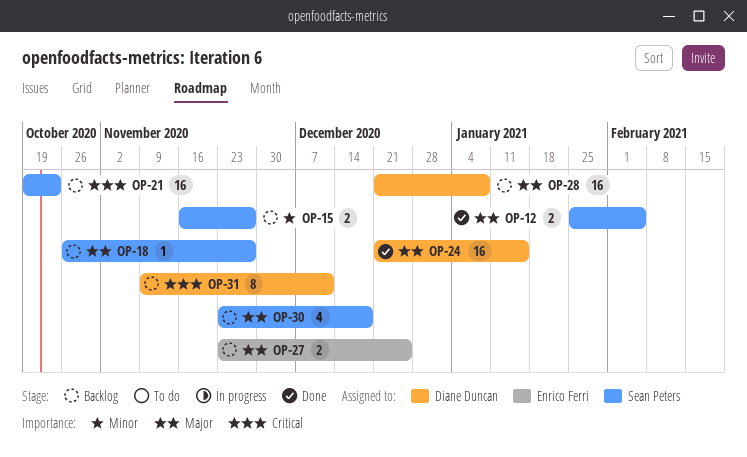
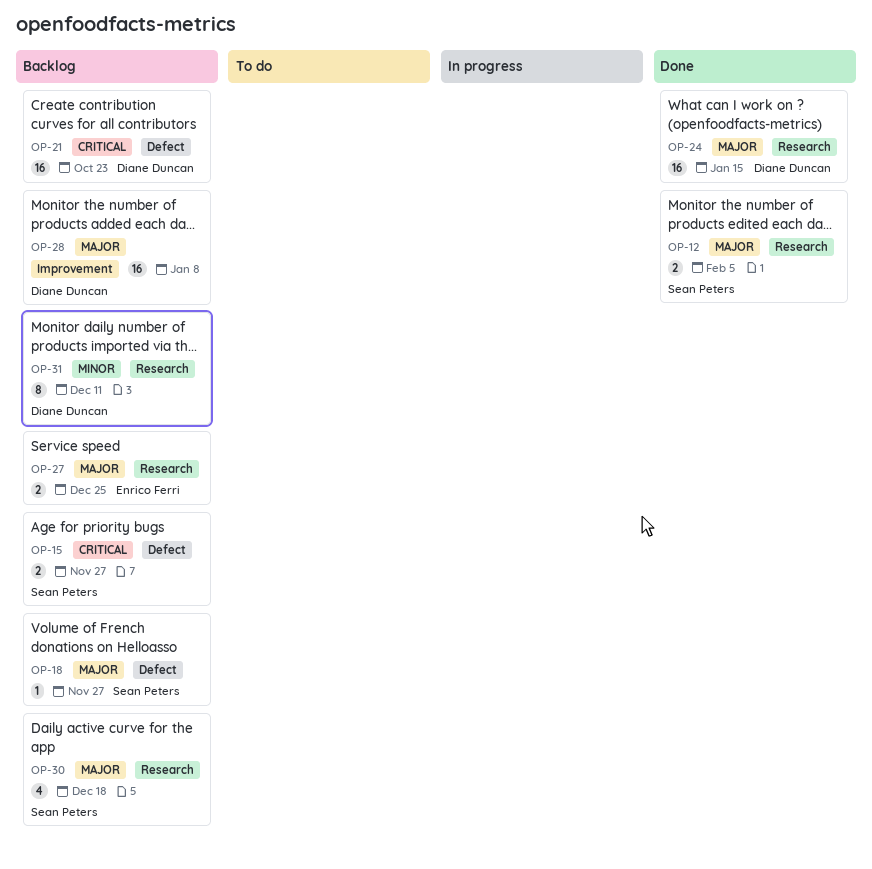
OP-15, priority: Minor -> Critical
OP-21, owner: Sean Peters -> Diane Duncan
OP-31, priority: Critical -> Minor

